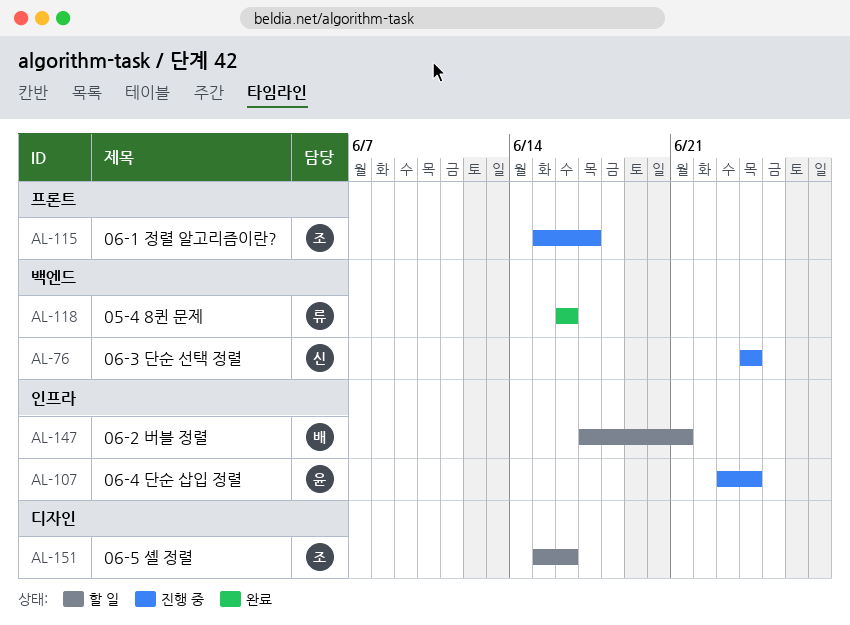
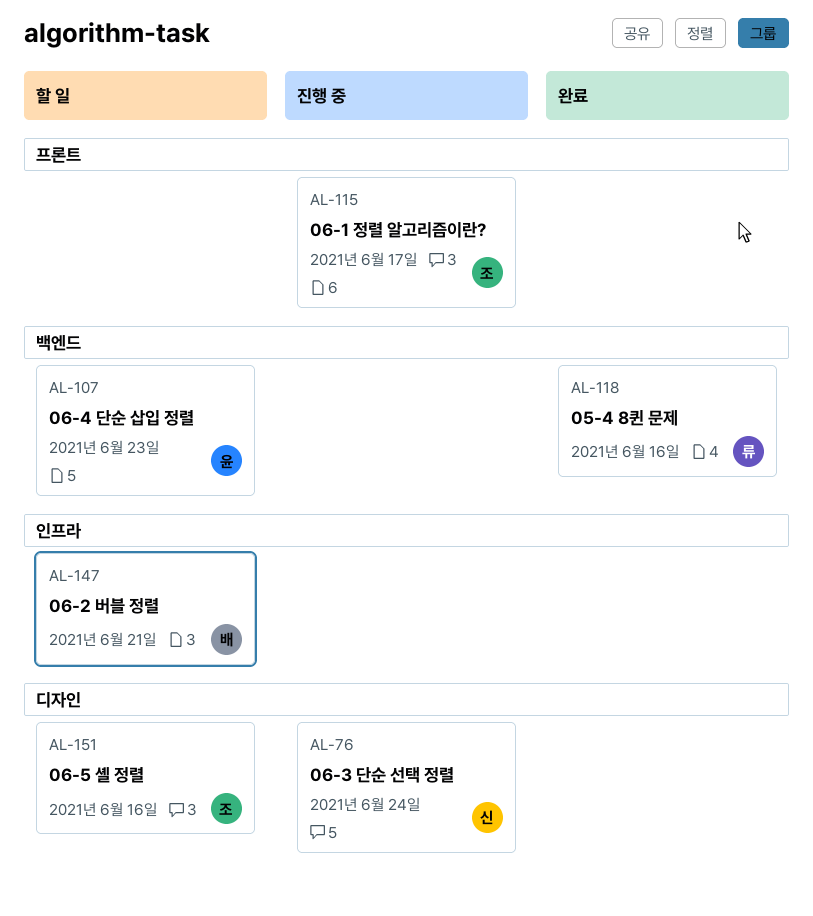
AL-76, label: 백엔드 -> 디자인
AL-107, status: 진행 중 -> 할 일
AL-107, label: 인프라 -> 백엔드
AL-107, due: Jun 24 -> Jun 23

